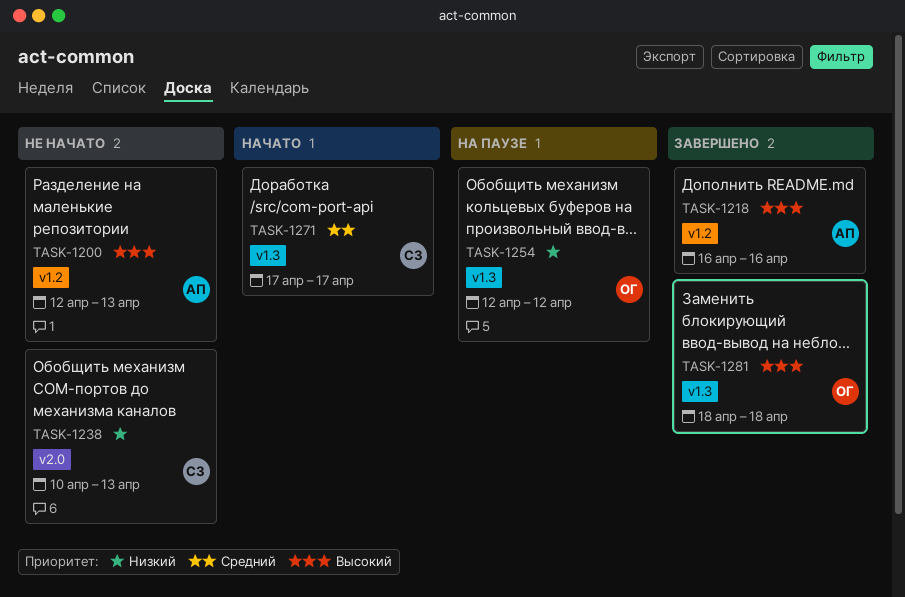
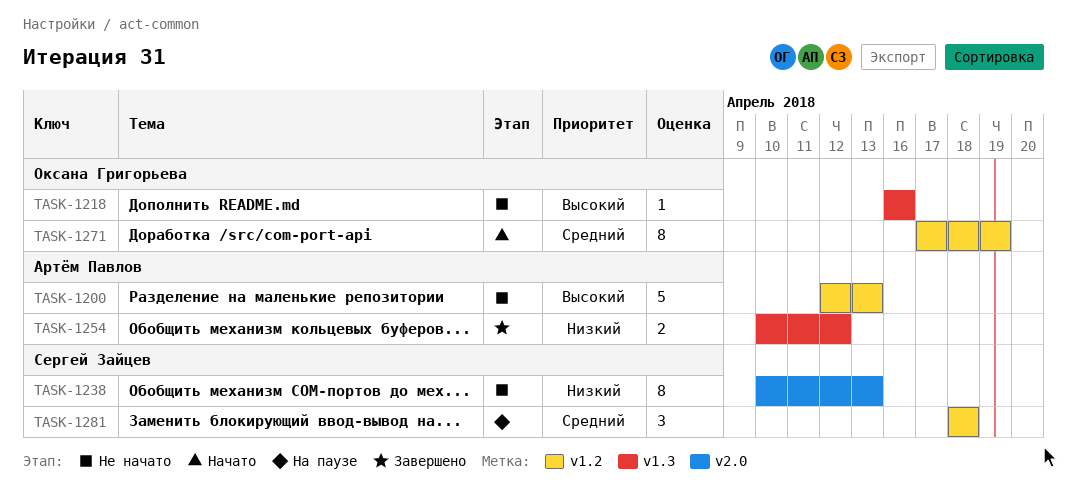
TASK-1218, status: Завершено -> Не начато
TASK-1218, owner: Артём Павлов -> Оксана Григорьева
TASK-1218, label: v1.2 -> v1.3
TASK-1254, status: На паузе -> Завершено
TASK-1254, owner: Оксана Григорьева -> Артём Павлов
TASK-1254, start: Apr 12 -> Apr 10
TASK-1271, owner: Сергей Зайцев -> Оксана Григорьева
TASK-1271, label: v1.3 -> v1.2
TASK-1271, due: Apr 17 -> Apr 19
TASK-1281, status: Завершено -> На паузе
TASK-1281, owner: Оксана Григорьева -> Сергей Зайцев
TASK-1281, priority: Высокий -> Средний
TASK-1281, label: v1.3 -> v1.2

